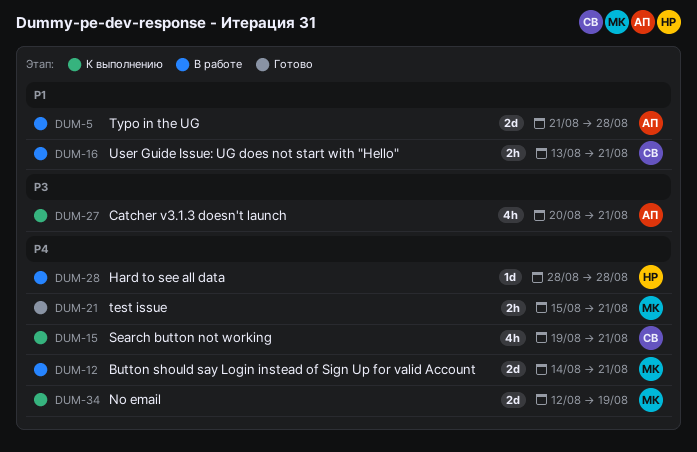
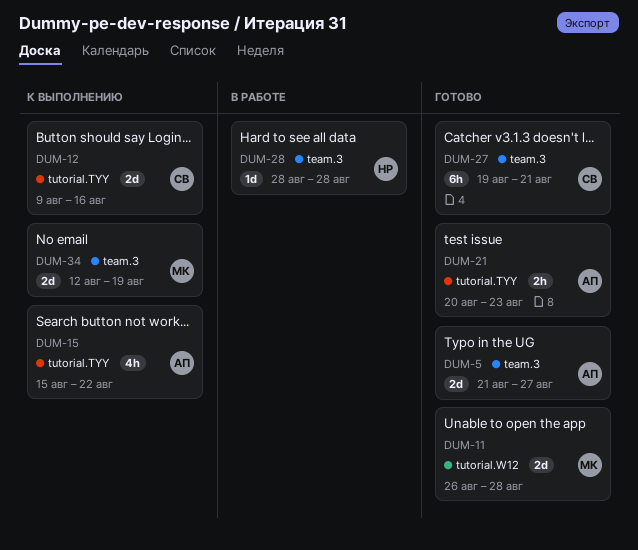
DUM-5, status: В работе -> Готово
DUM-5, due: Aug 28 -> Aug 27
DUM-11: none -> present
DUM-12, status: В работе -> К выполнению
DUM-12, owner: МК -> СВ
DUM-12, start: Aug 14 -> Aug 9
DUM-12, due: Aug 21 -> Aug 16
DUM-15, owner: СВ -> АП
DUM-15, start: Aug 19 -> Aug 15
DUM-15, due: Aug 21 -> Aug 22
DUM-16: present -> none
DUM-21, owner: МК -> АП
DUM-21, start: Aug 15 -> Aug 20
DUM-21, due: Aug 21 -> Aug 23
DUM-27, status: К выполнению -> Готово
DUM-27, owner: АП -> СВ
DUM-27, estimate: 4h -> 6h
DUM-27, start: Aug 20 -> Aug 19

